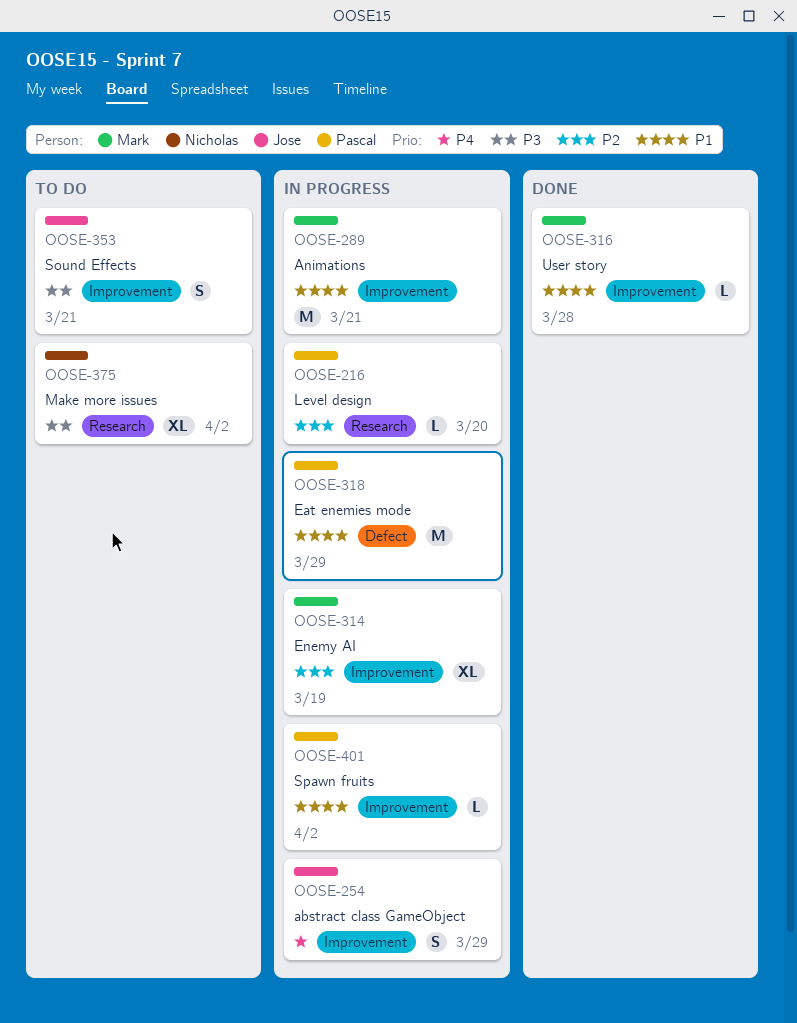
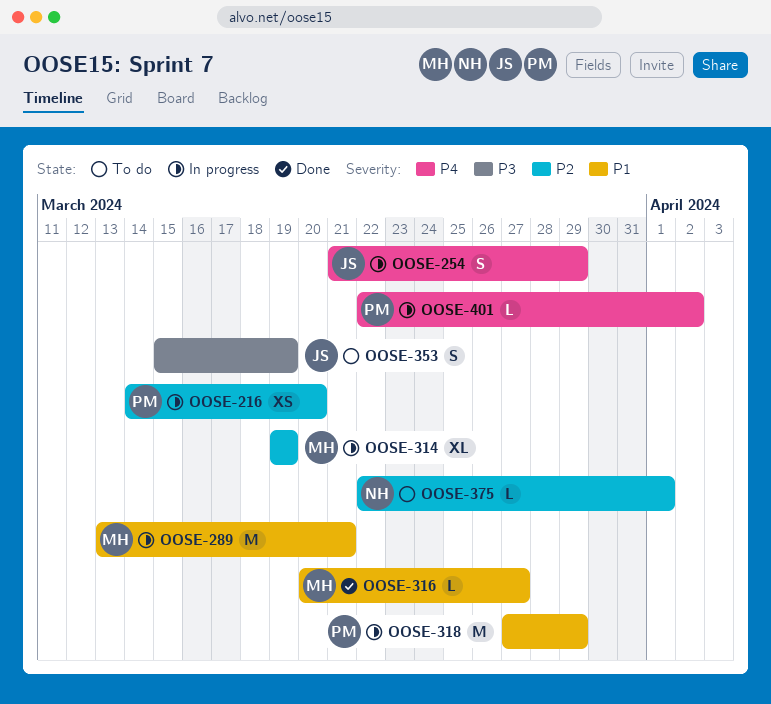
OOSE-216, estimate: L -> XS
OOSE-316, due: Mar 28 -> Mar 27
OOSE-353, due: Mar 21 -> Mar 19
OOSE-375, priority: P3 -> P2
OOSE-375, estimate: XL -> L
OOSE-375, due: Apr 2 -> Apr 1
OOSE-401, priority: P1 -> P4

